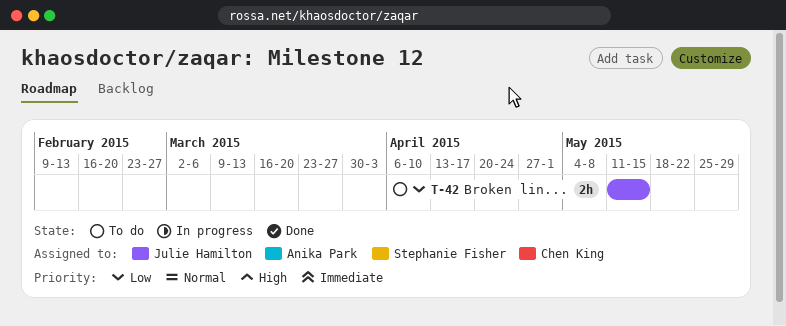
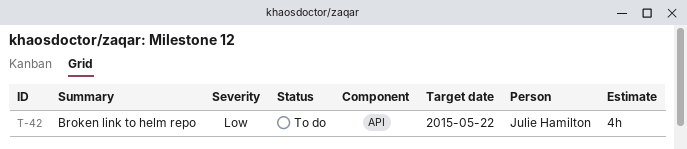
T-42, estimate: 2h -> 4h
T-42, due: May 15 -> May 22

